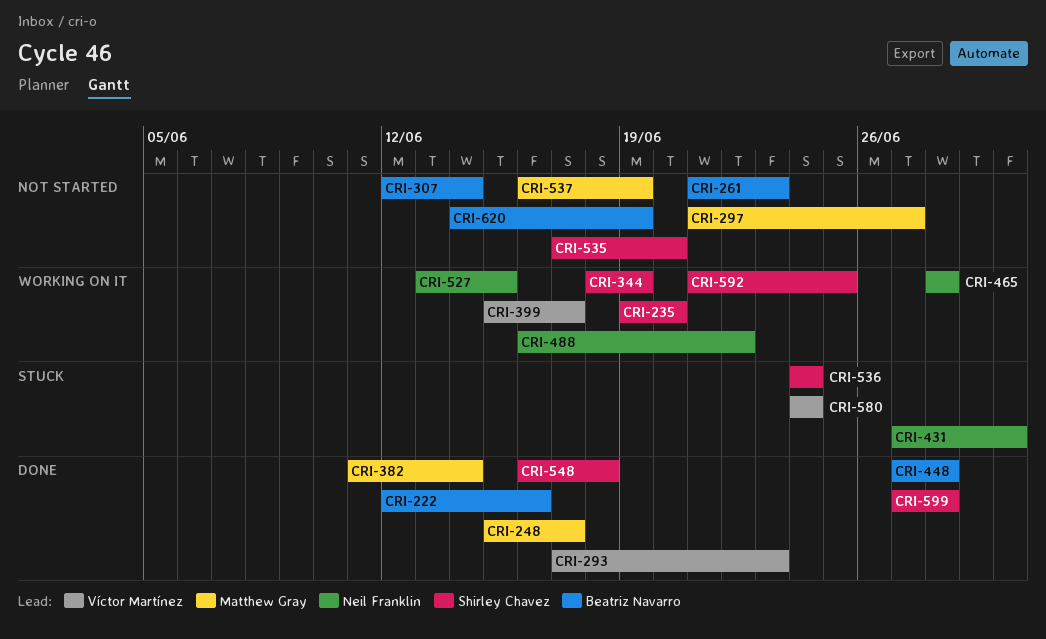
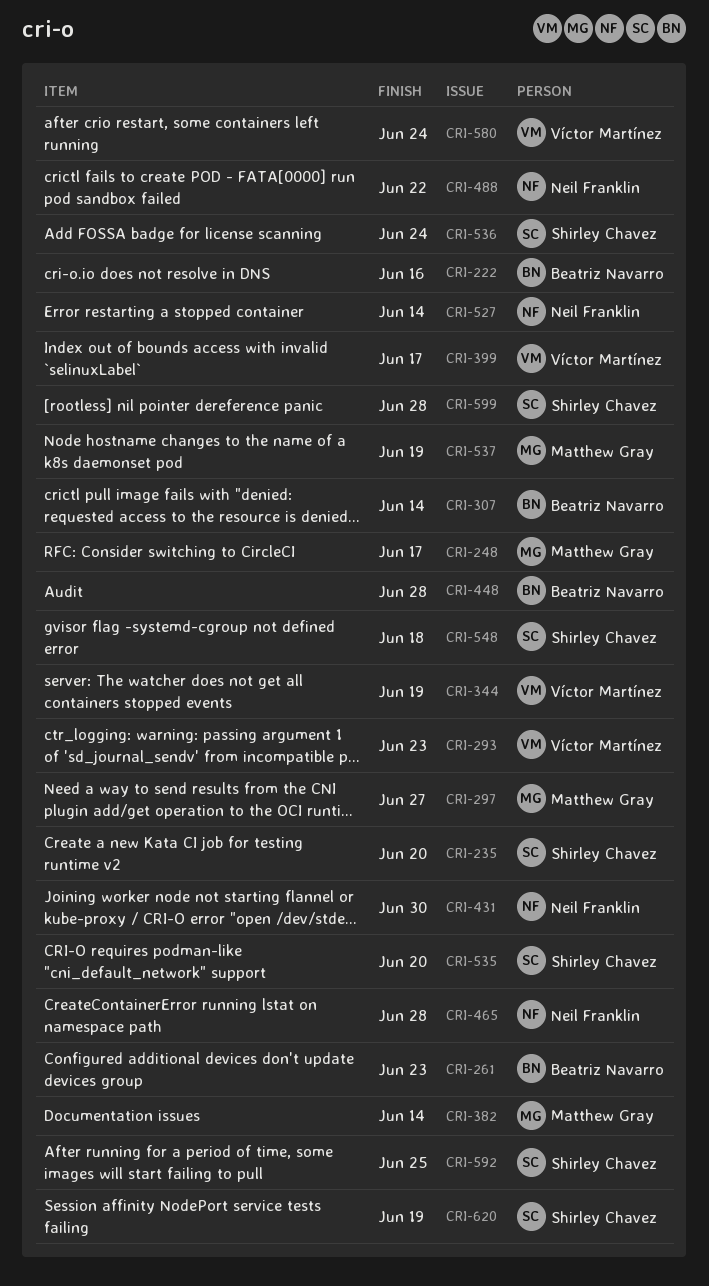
CRI-344, owner: Shirley Chavez -> Víctor Martínez
CRI-527, due: Jun 15 -> Jun 14
CRI-620, owner: Beatriz Navarro -> Shirley Chavez

